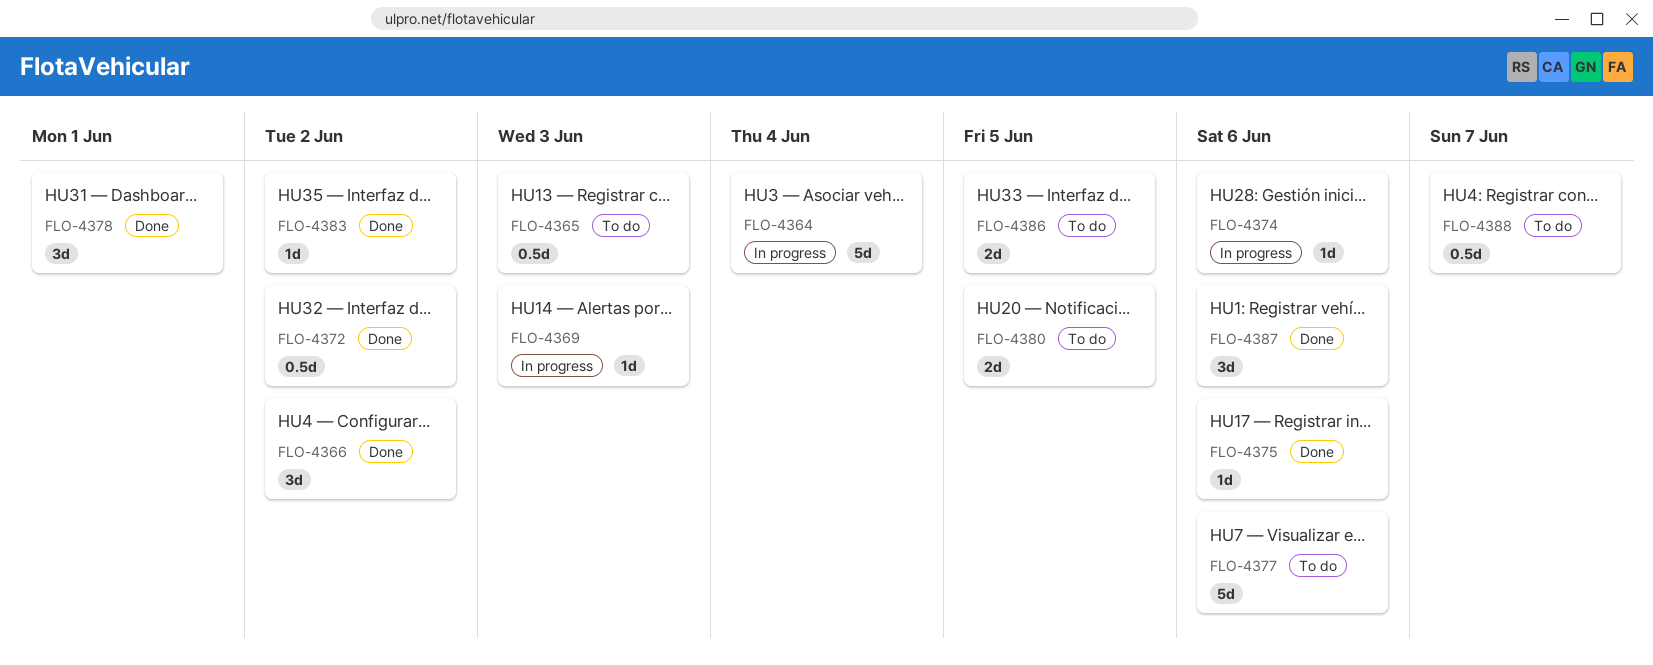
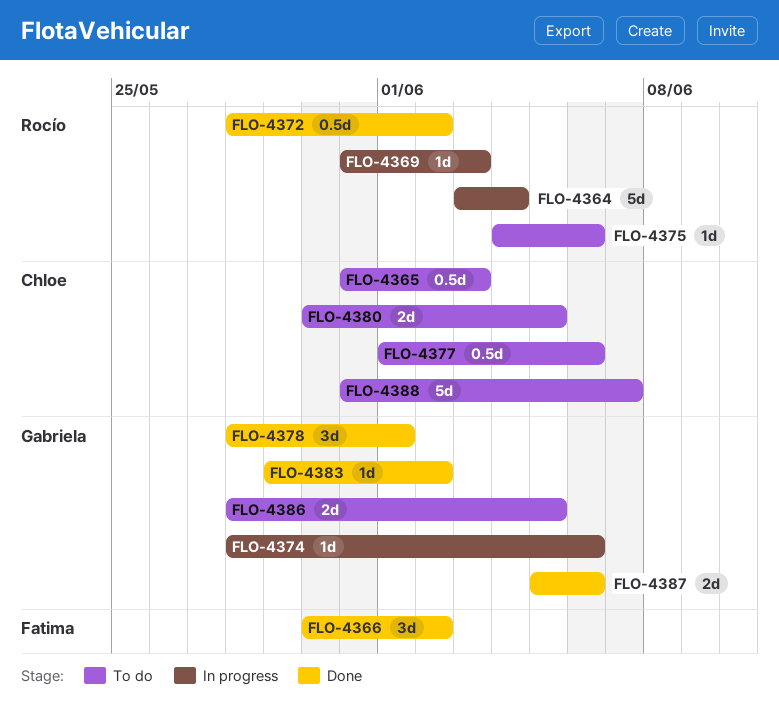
FLO-4375, status: Done -> To do
FLO-4377, estimate: 5d -> 0.5d
FLO-4387, estimate: 3d -> 2d
FLO-4388, estimate: 0.5d -> 5d

